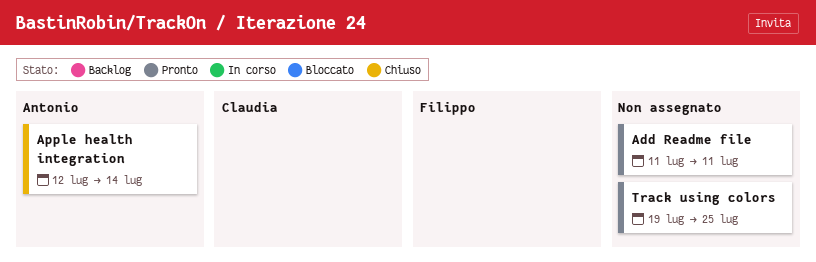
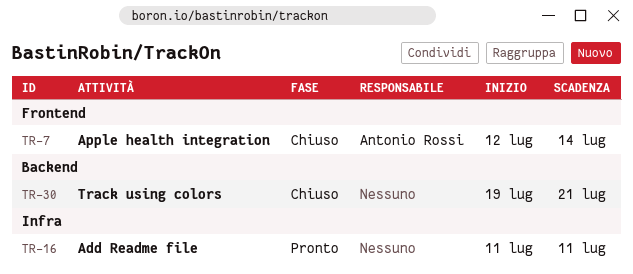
Track using colors, status: Pronto -> Chiuso
Track using colors, due: Jul 25 -> Jul 21

